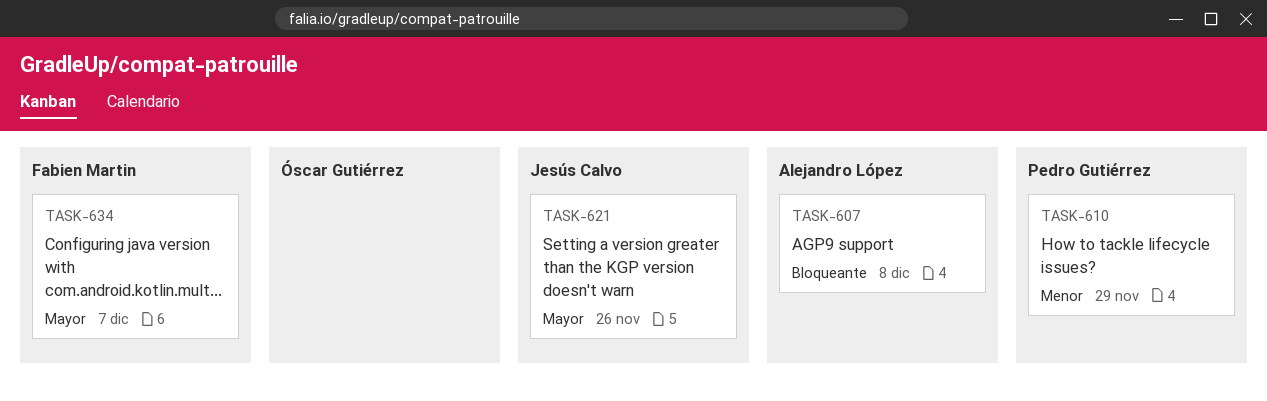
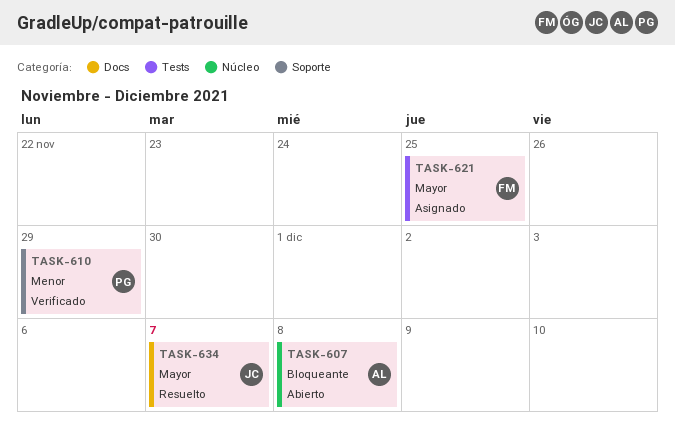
TASK-621, owner: Jesús Calvo -> Fabien Martin
TASK-621, due: Nov 26 -> Nov 25
TASK-634, owner: Fabien Martin -> Jesús Calvo

